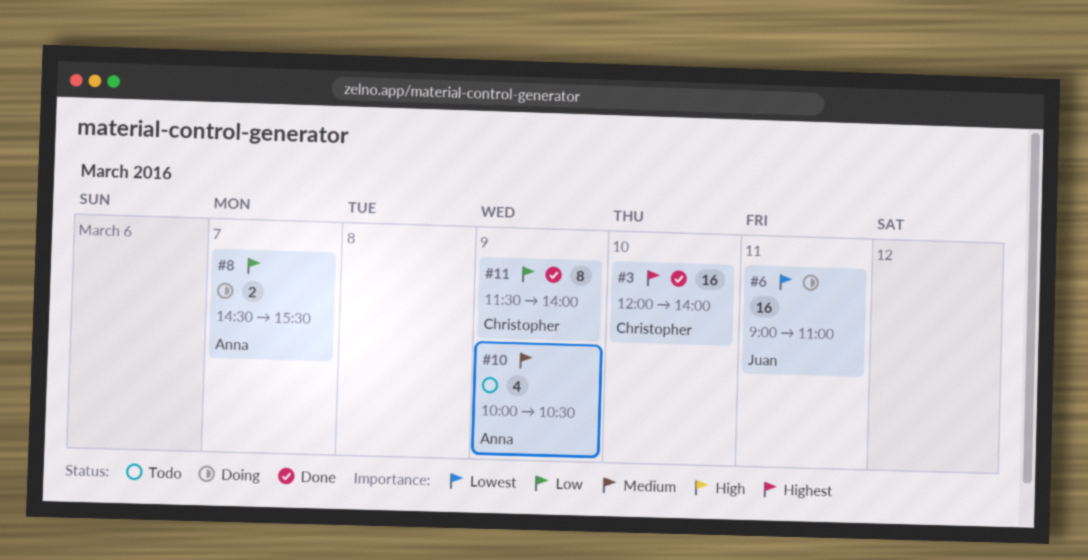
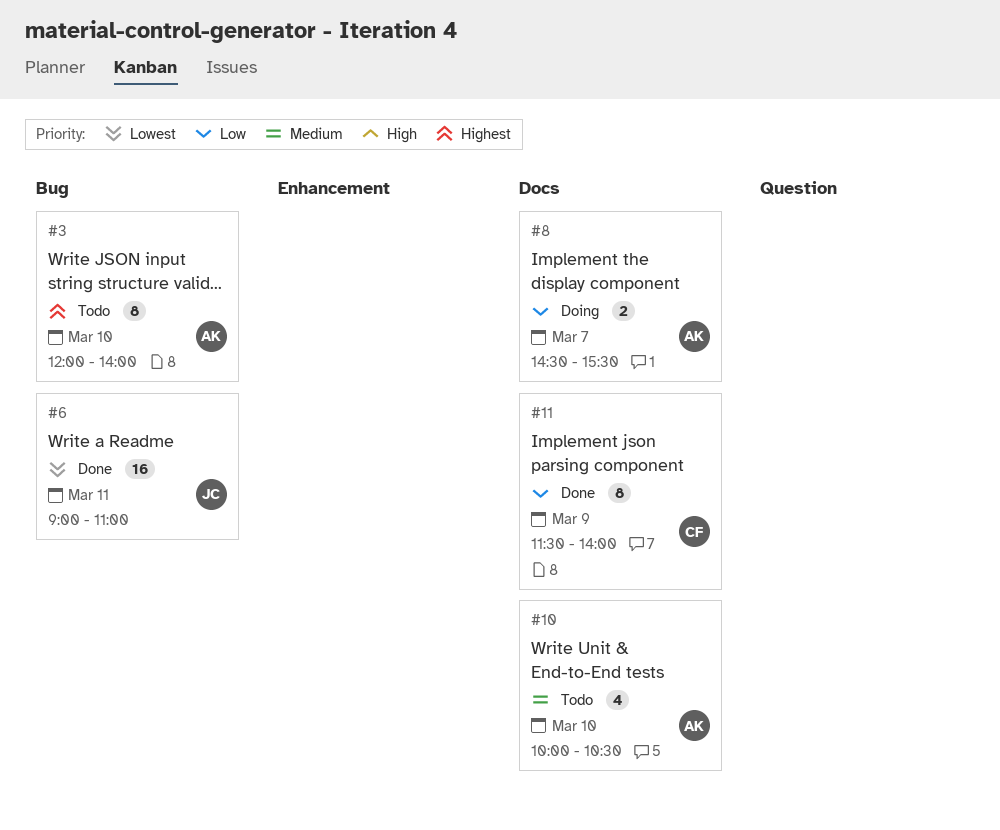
#3, status: Done -> Todo
#3, owner: Christopher -> Anna
#3, estimate: 16 -> 8
#6, status: Doing -> Done
#10, day: Mar 9 -> Mar 10

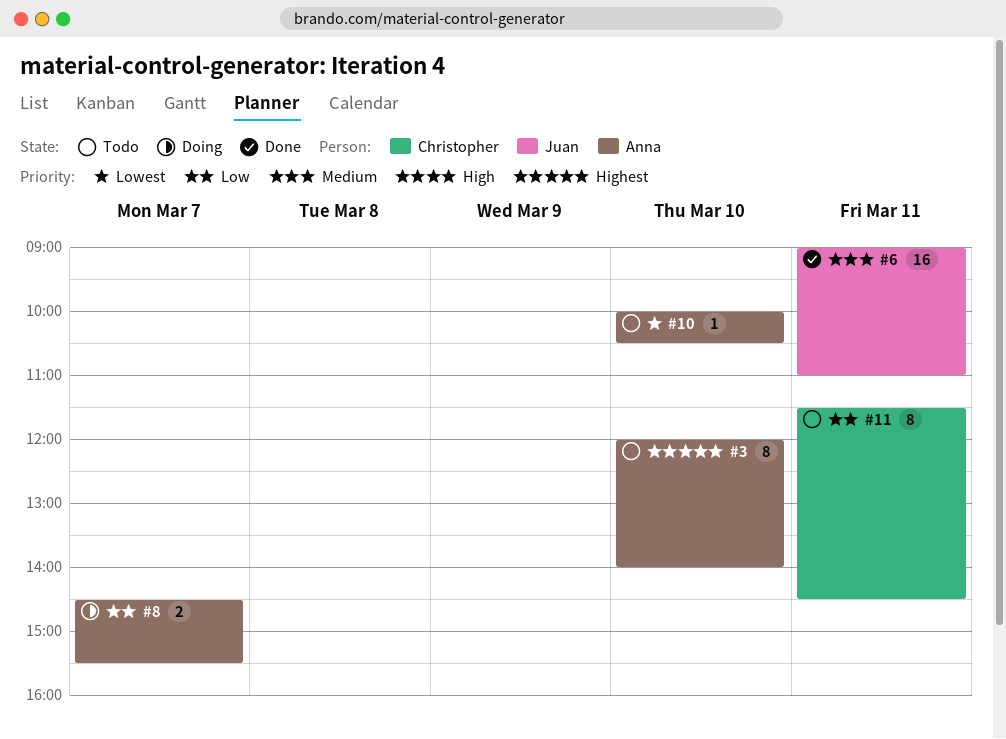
#6, priority: Lowest -> Medium
#10, priority: Medium -> Lowest
#10, estimate: 4 -> 1
#11, status: Done -> Todo
#11, day: Mar 9 -> Mar 11
#11, ends: 14:00 -> 14:30

